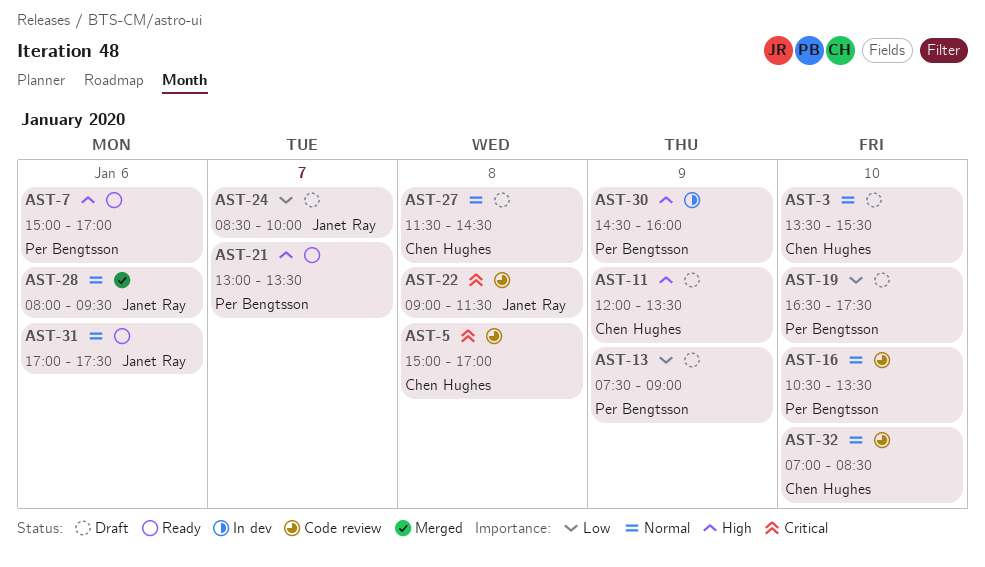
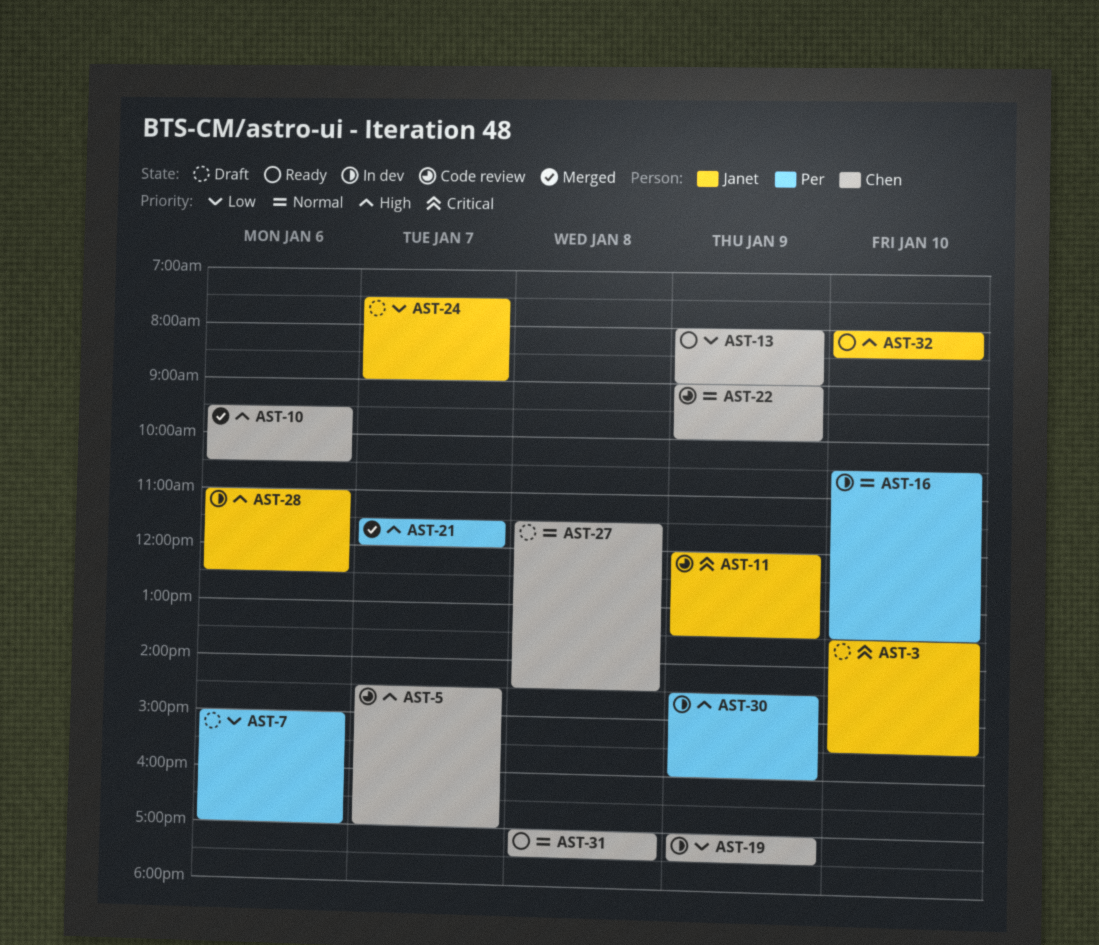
AST-3, owner: Chen Hughes -> Janet Ray
AST-3, priority: Normal -> Critical
AST-5, priority: Critical -> High
AST-5, day: Jan 8 -> Jan 7
AST-5, begins: 15:00 -> 14:30
AST-7, status: Ready -> Draft
AST-7, priority: High -> Low
AST-10: none -> present
AST-11, status: Draft -> Code review
AST-11, owner: Chen Hughes -> Janet Ray
AST-11, priority: High -> Critical
AST-13, status: Draft -> Ready
AST-13, owner: Per Bengtsson -> Chen Hughes
AST-13, begins: 07:30 -> 08:00
AST-16, status: Code review -> In dev
AST-19, status: Draft -> In dev
AST-19, owner: Per Bengtsson -> Chen Hughes
AST-19, day: Jan 10 -> Jan 9
AST-19, begins: 16:30 -> 17:00
AST-21, status: Ready -> Merged
AST-21, begins: 13:00 -> 11:30
AST-21, ends: 13:30 -> 12:00
AST-22, owner: Janet Ray -> Chen Hughes
AST-22, priority: Critical -> Normal
AST-22, day: Jan 8 -> Jan 9
AST-22, ends: 11:30 -> 10:00
AST-24, begins: 08:30 -> 07:30
AST-24, ends: 10:00 -> 09:00
AST-28, status: Merged -> In dev
AST-28, priority: Normal -> High
AST-28, begins: 08:00 -> 11:00
AST-28, ends: 09:30 -> 12:30
AST-31, owner: Janet Ray -> Chen Hughes
AST-31, day: Jan 6 -> Jan 8
AST-32, status: Code review -> Ready
AST-32, owner: Chen Hughes -> Janet Ray
AST-32, priority: Normal -> High
AST-32, begins: 07:00 -> 08:00

